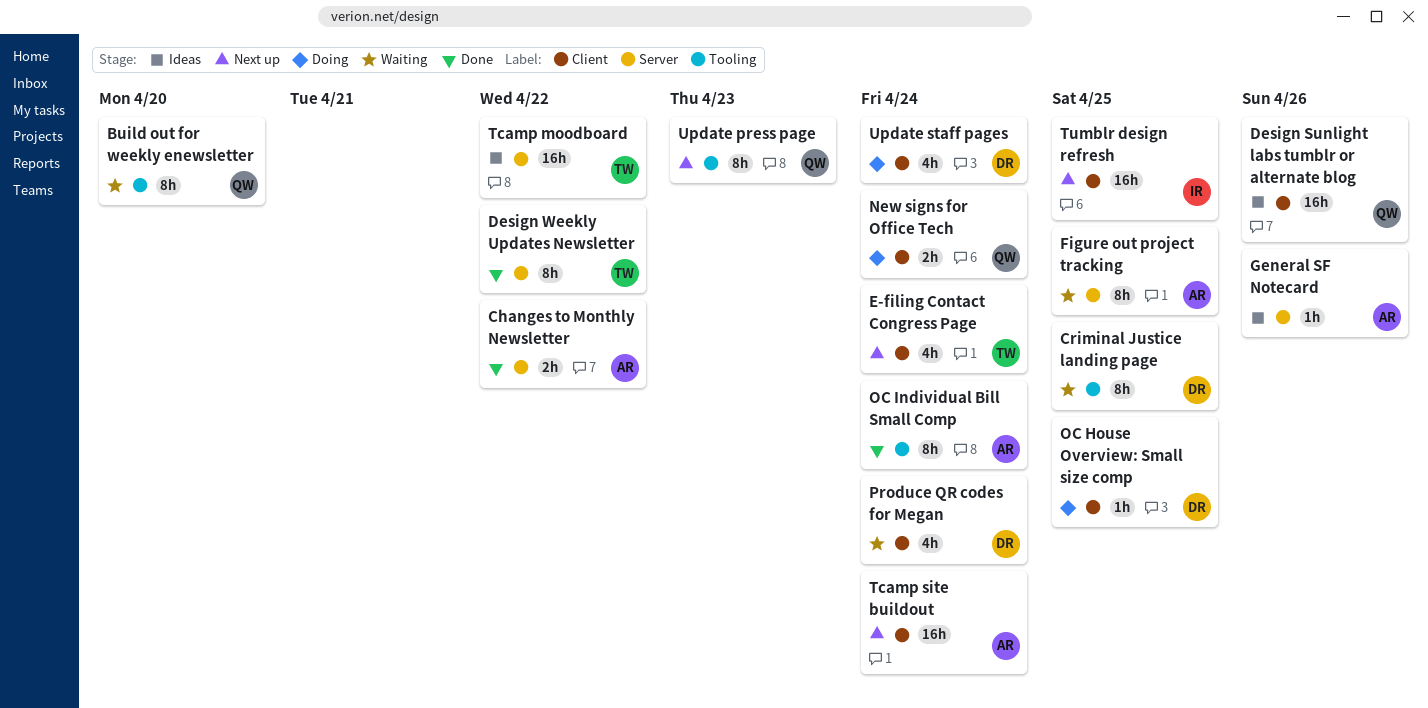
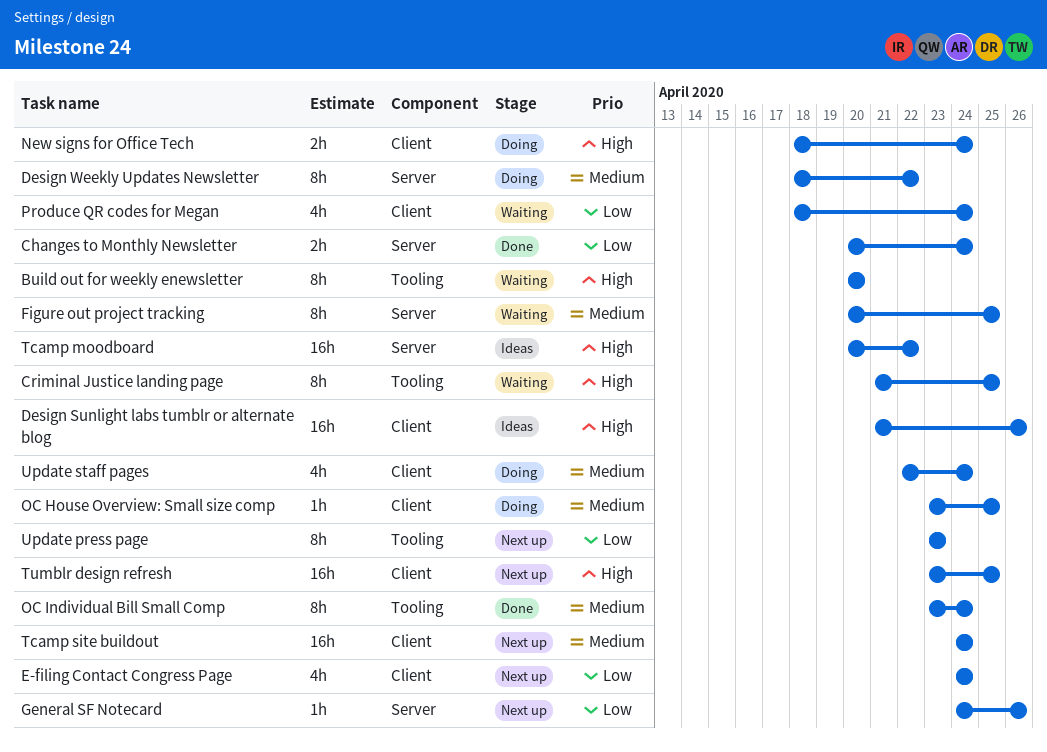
Changes to Monthly Newsletter, due: Apr 22 -> Apr 24
Design Weekly Updates Newsletter, status: Done -> Doing
General SF Notecard, status: Ideas -> Next up

